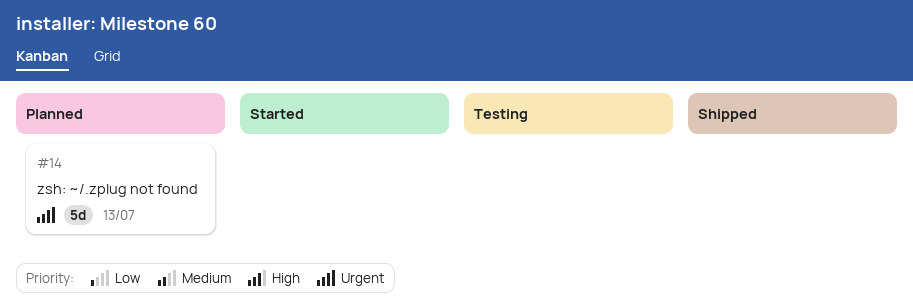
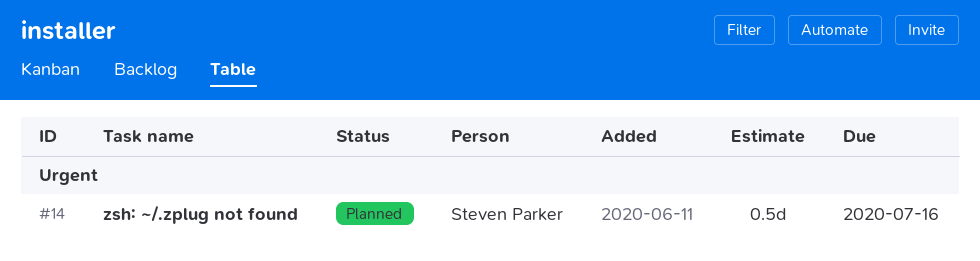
#14, estimate: 5d -> 0.5d
#14, due: Jul 13 -> Jul 16

